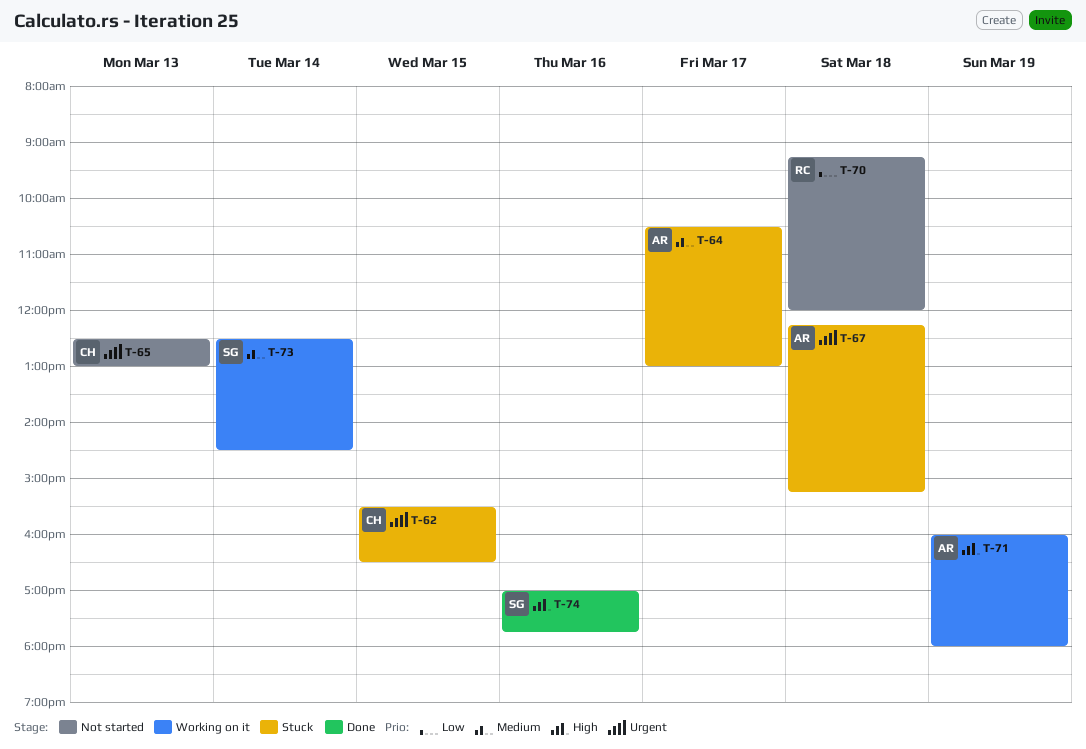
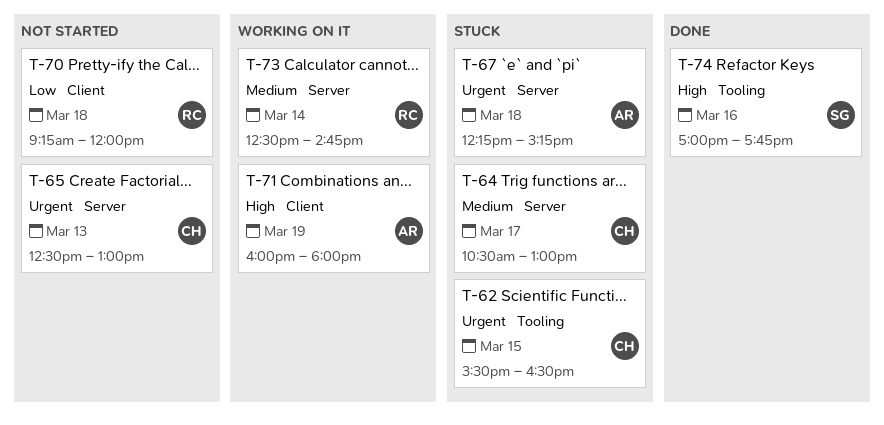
T-64, owner: AR -> CH
T-73, owner: SG -> RC
T-73, ends: 14:30 -> 14:45

